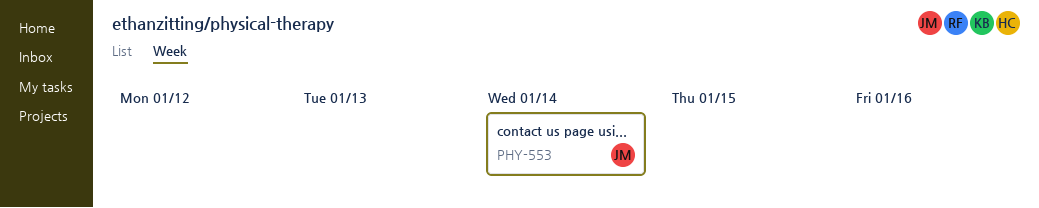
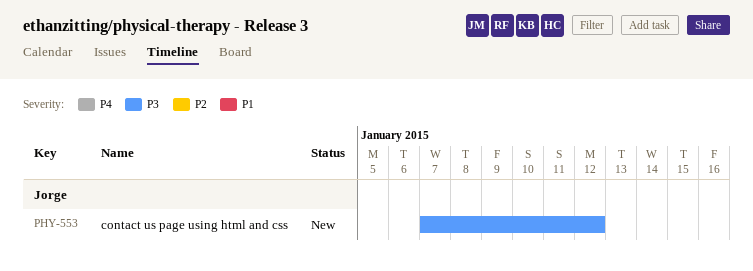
PHY-553, due: Jan 14 -> Jan 12

